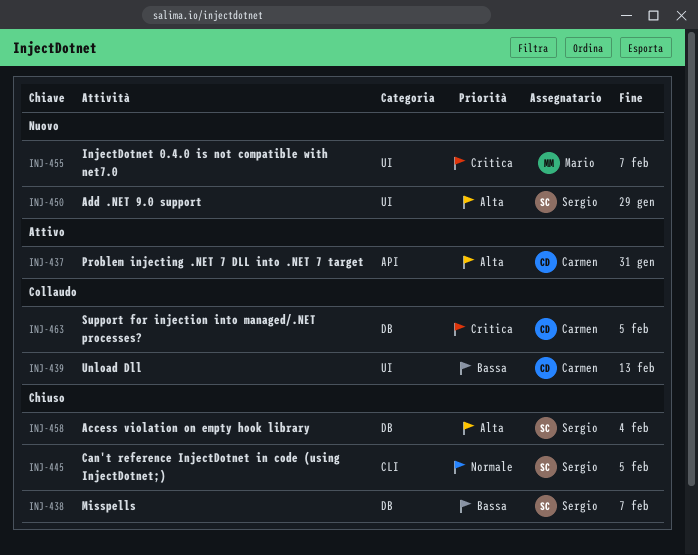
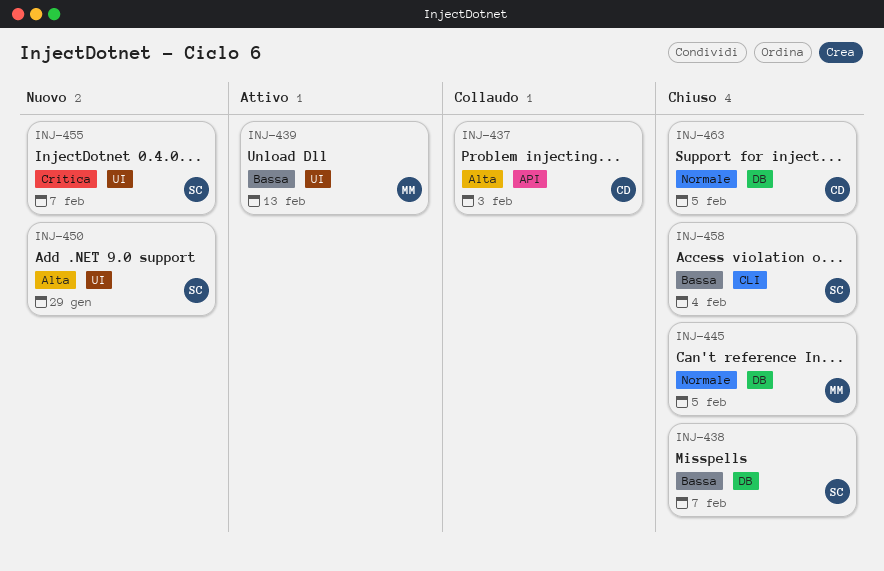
INJ-437, status: Attivo -> Collaudo
INJ-437, due: Jan 31 -> Feb 3
INJ-439, status: Collaudo -> Attivo
INJ-439, owner: Carmen -> Mario
INJ-445, owner: Sergio -> Mario
INJ-445, label: CLI -> DB
INJ-455, owner: Mario -> Sergio
INJ-458, priority: Alta -> Bassa
INJ-458, label: DB -> CLI
INJ-463, status: Collaudo -> Chiuso
INJ-463, priority: Critica -> Normale

